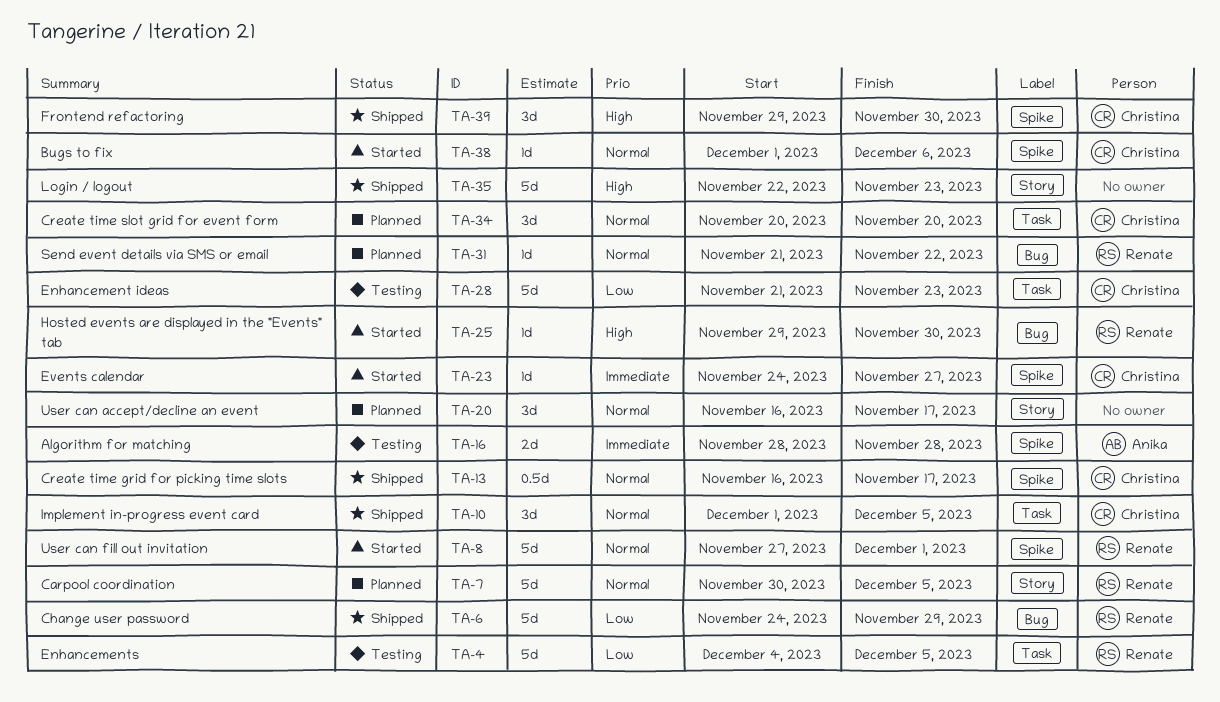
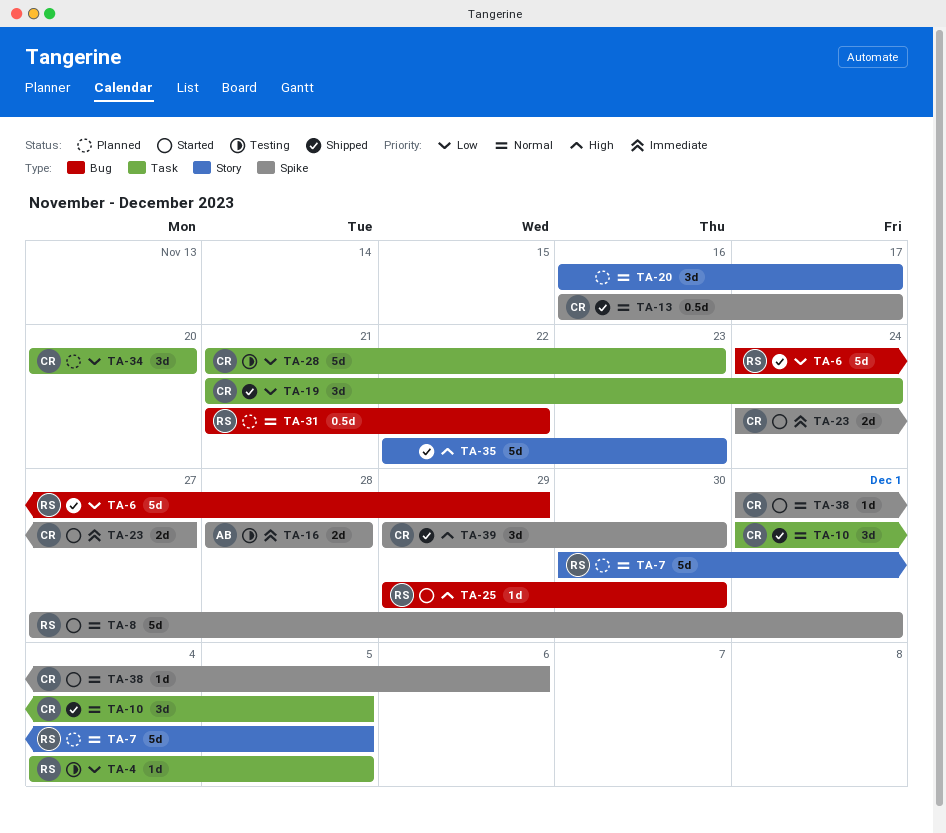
TA-4, estimate: 5d -> 1d
TA-19: none -> present
TA-23, estimate: 1d -> 2d
TA-31, estimate: 1d -> 0.5d
TA-34, priority: Normal -> Low

